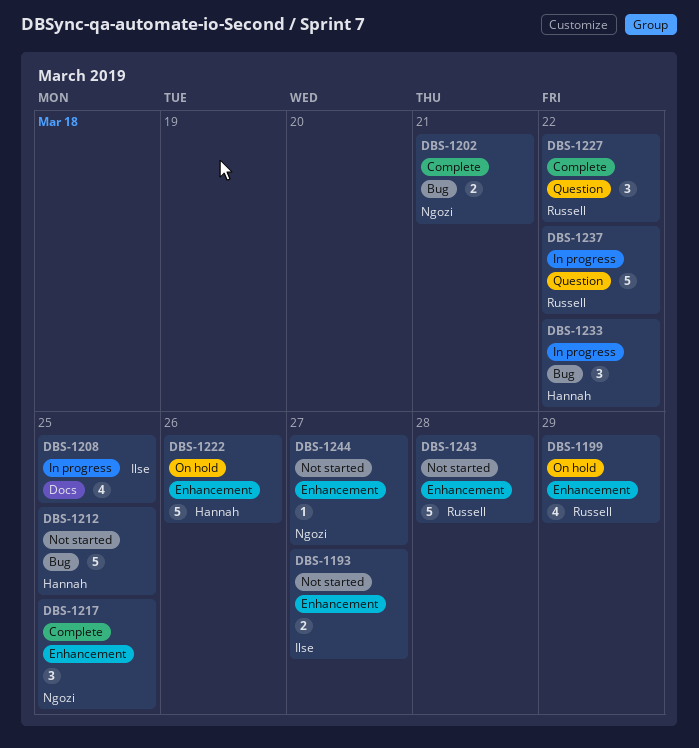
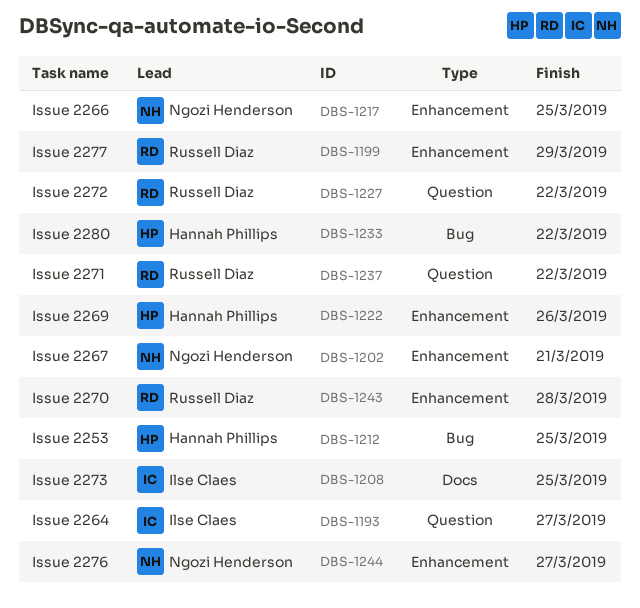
DBS-1193, label: Enhancement -> Question
DBS-1202, label: Bug -> Enhancement

